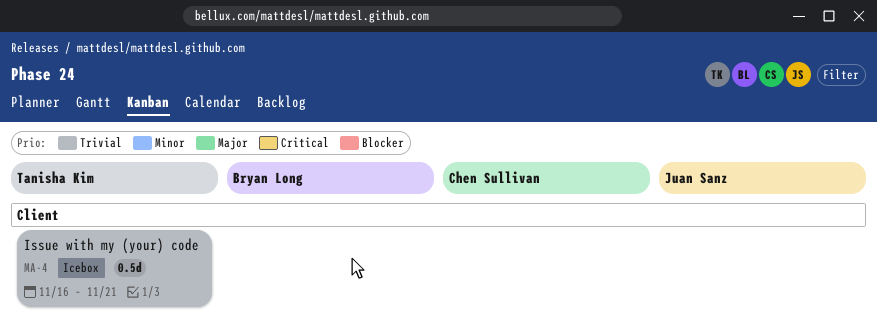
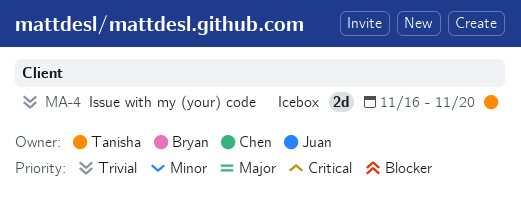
MA-4, estimate: 0.5d -> 2d
MA-4, due: Nov 21 -> Nov 20

